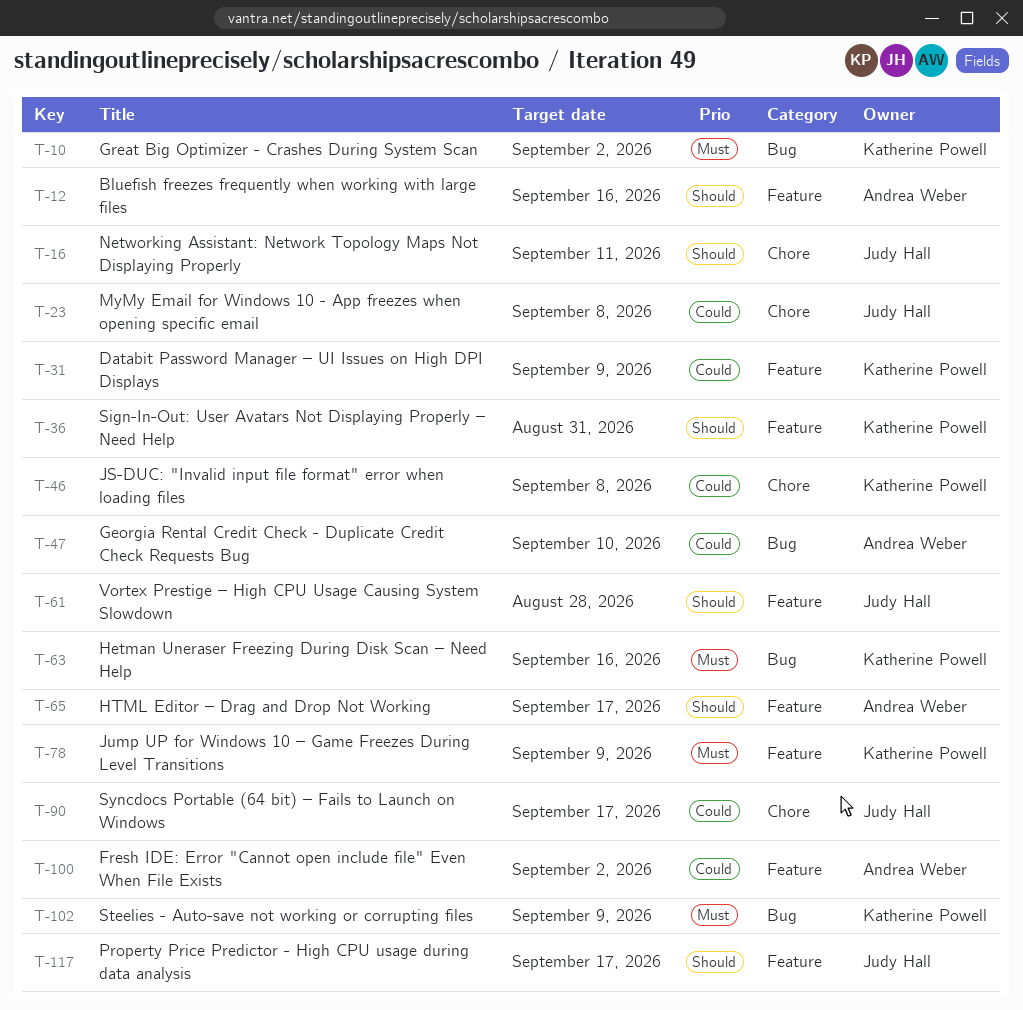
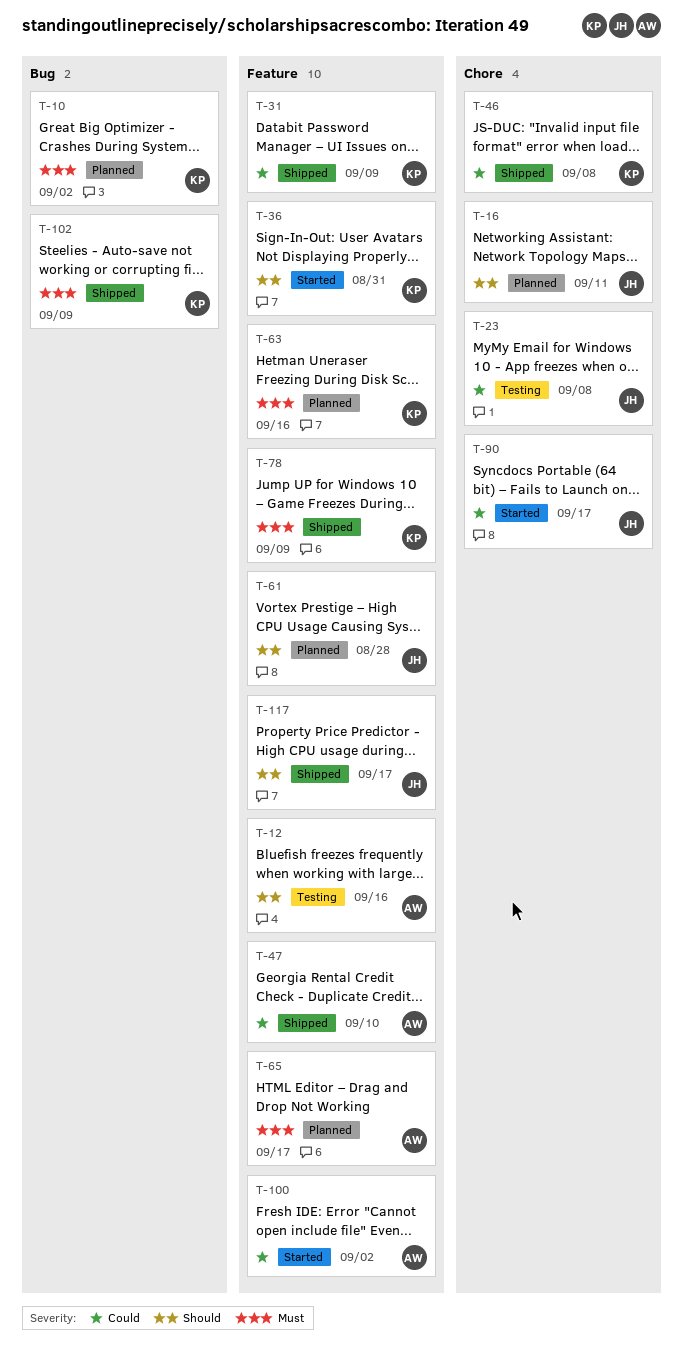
T-47, label: Bug -> Feature
T-63, label: Bug -> Feature
T-65, priority: Should -> Must

